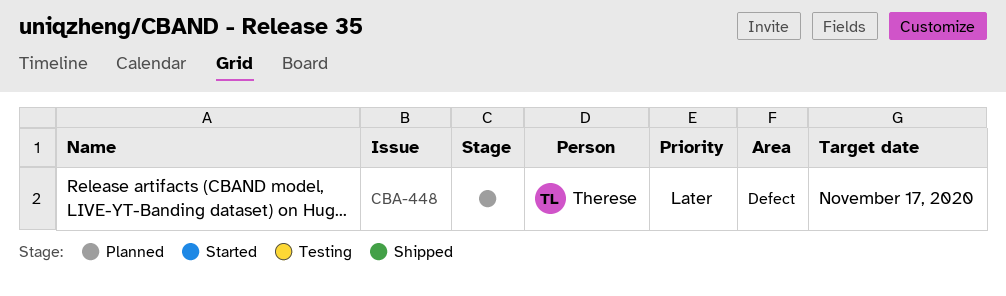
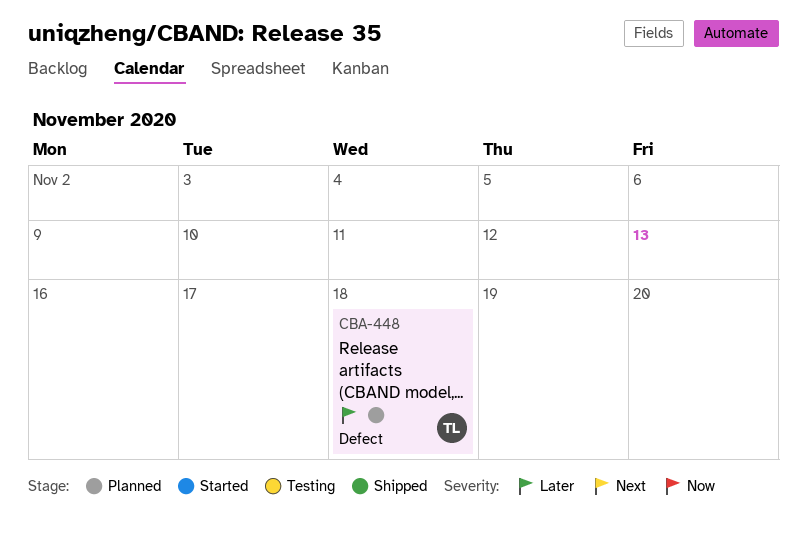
CBA-448, due: Nov 17 -> Nov 18

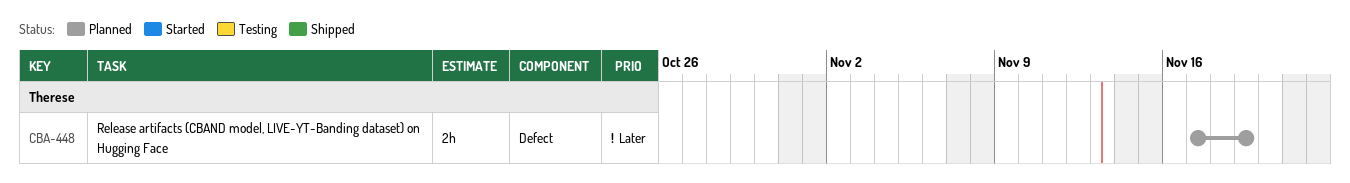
CBA-448, due: Nov 18 -> Nov 19

